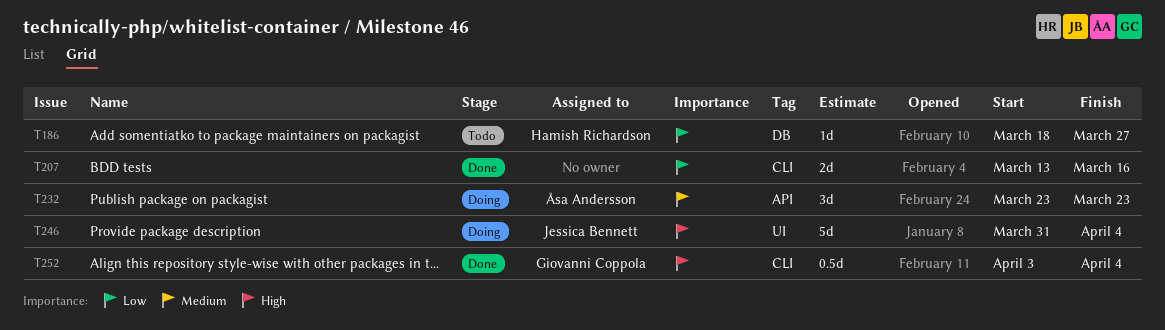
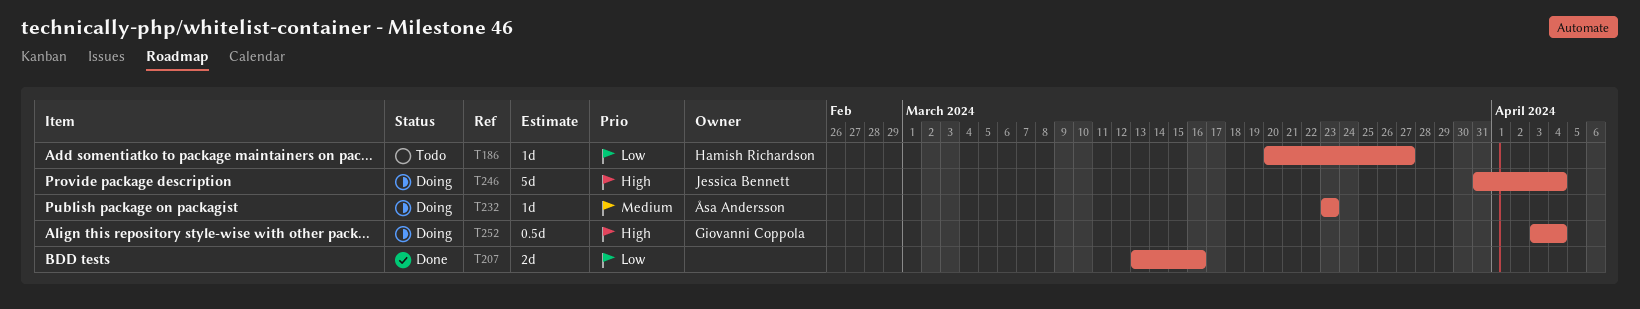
T186, start: Mar 18 -> Mar 20
T232, estimate: 3d -> 1d
T252, status: Done -> Doing

